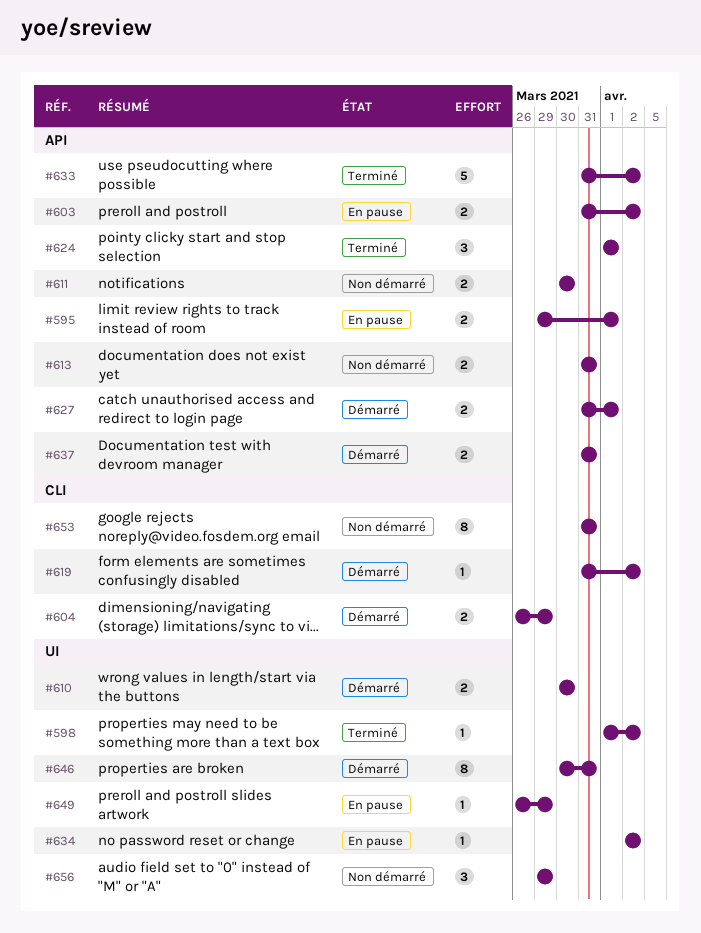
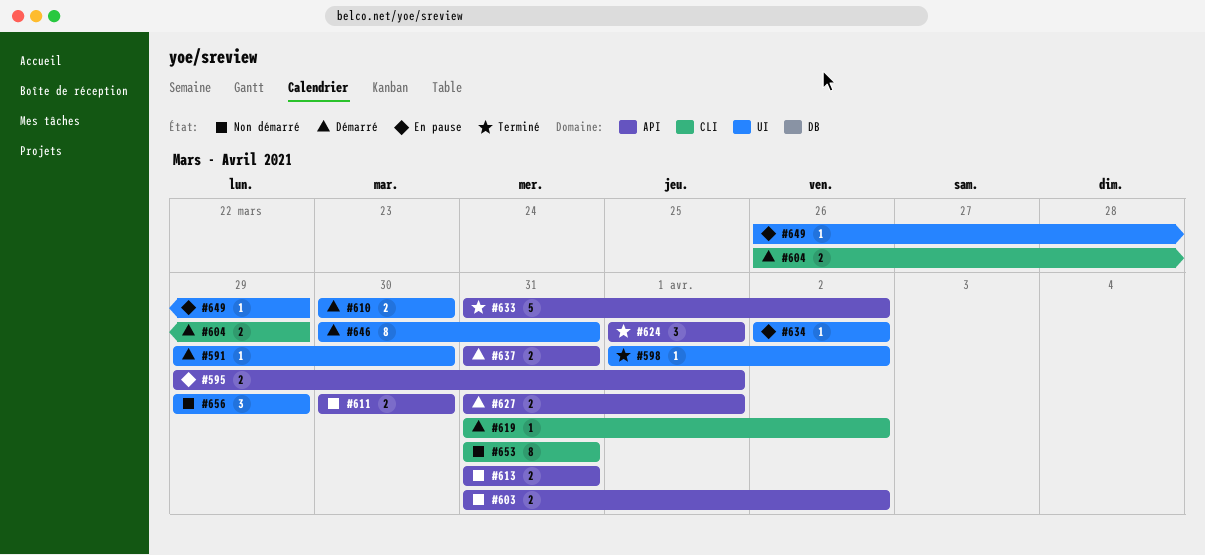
#591: none -> present
#603, status: En pause -> Non démarré

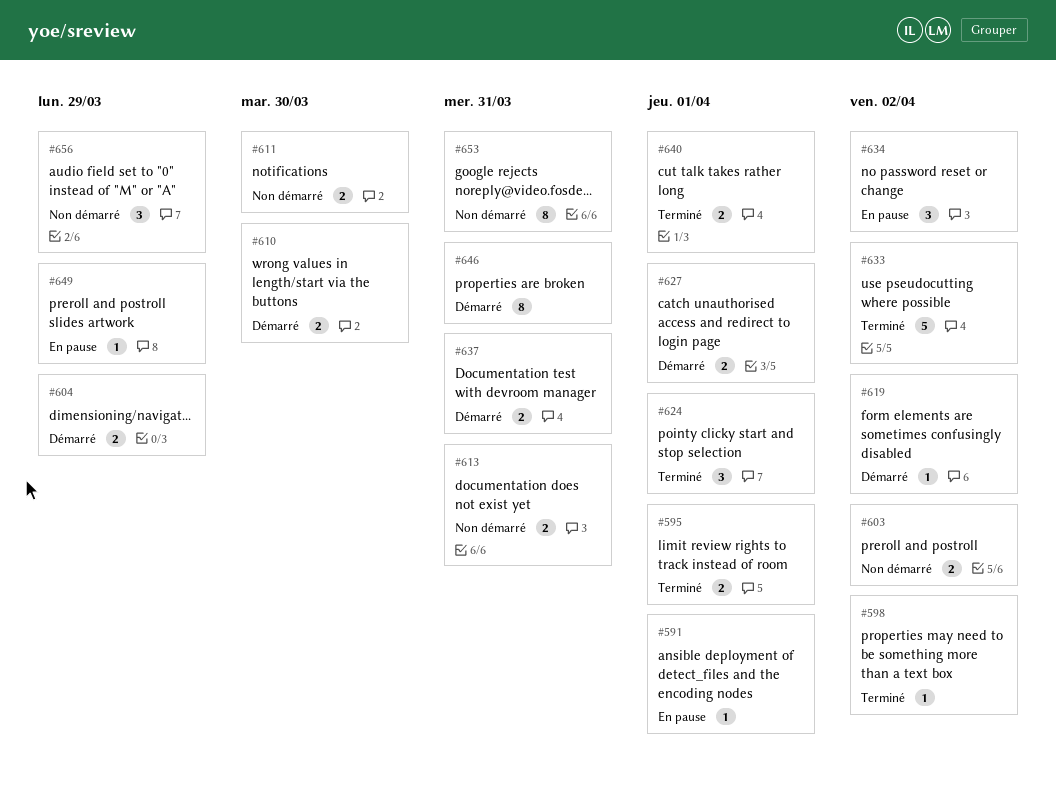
#591, status: Démarré -> En pause
#591, due: Mar 30 -> Apr 1
#595, status: En pause -> Terminé
#634, estimate: 1 -> 3
#640: none -> present

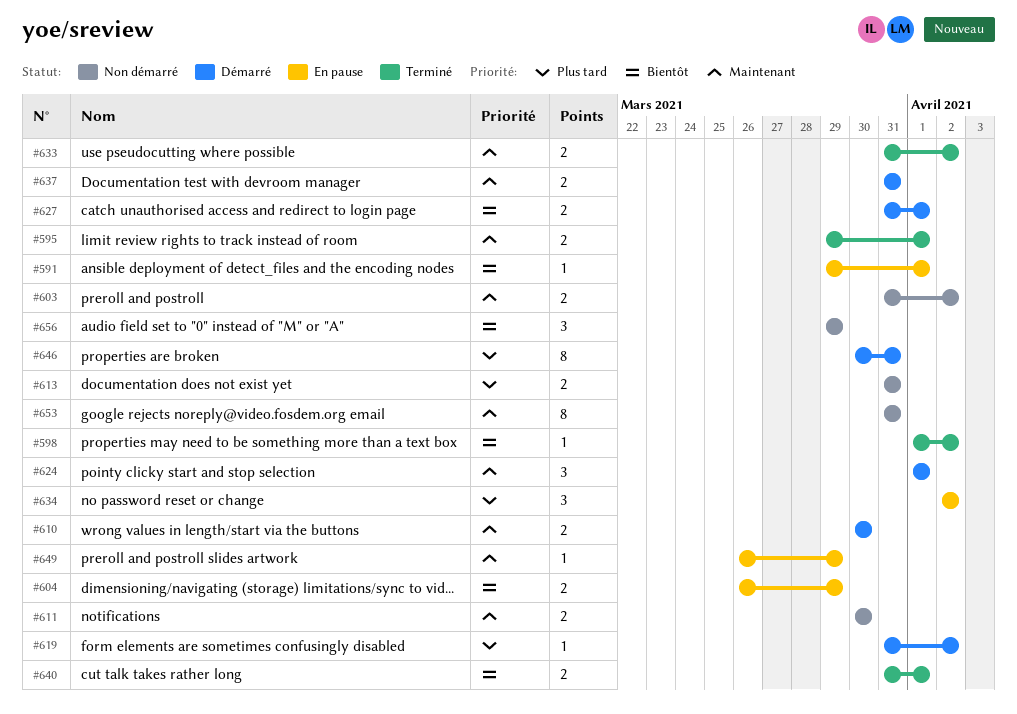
#604, status: Démarré -> En pause
#624, status: Terminé -> Démarré
#633, estimate: 5 -> 2

